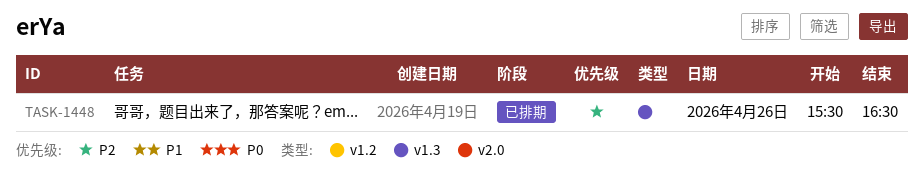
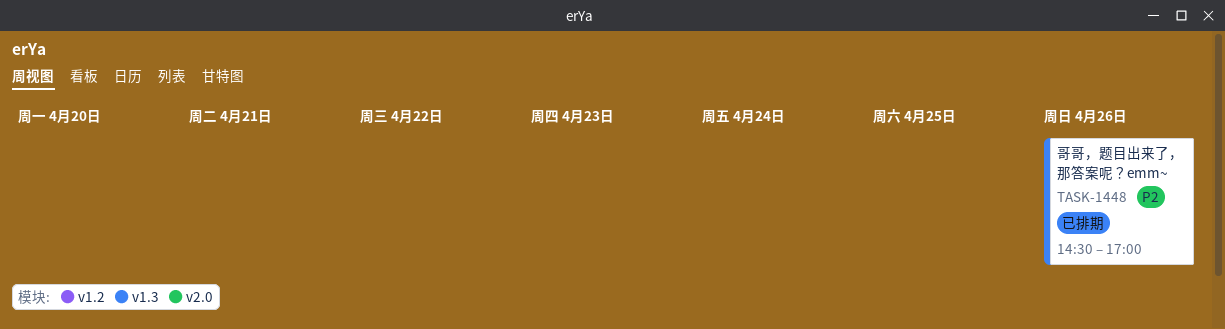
TASK-1448, begins: 15:30 -> 14:30
TASK-1448, ends: 16:30 -> 17:00

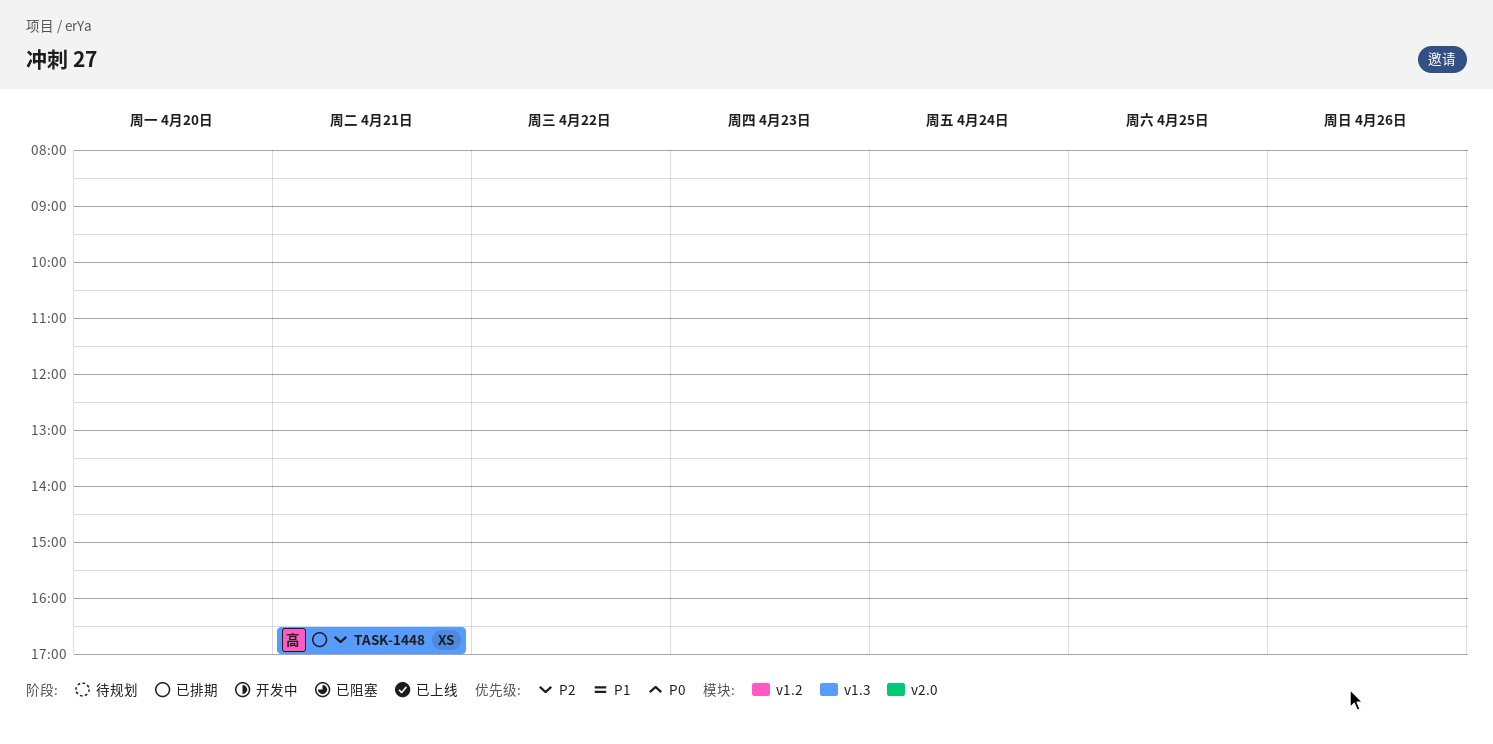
TASK-1448, day: Apr 26 -> Apr 21
TASK-1448, begins: 14:30 -> 16:30

